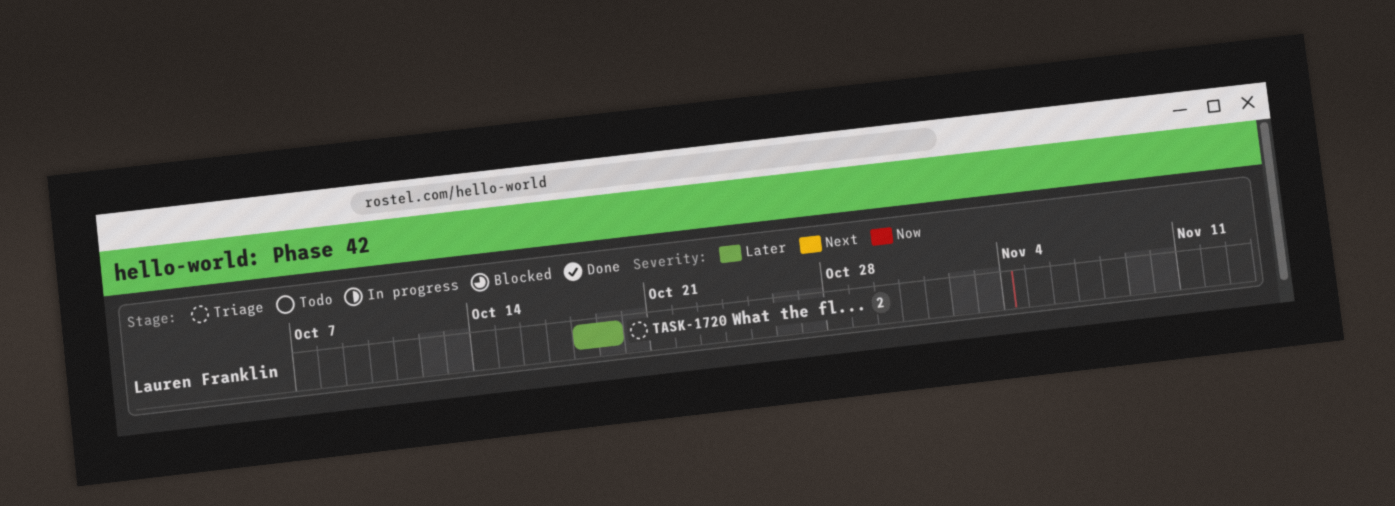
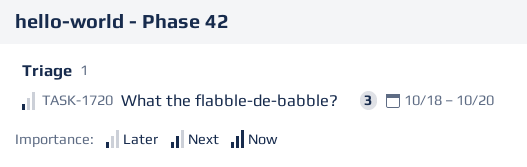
TASK-1720, estimate: 2 -> 3
TASK-1720, due: Oct 19 -> Oct 20

